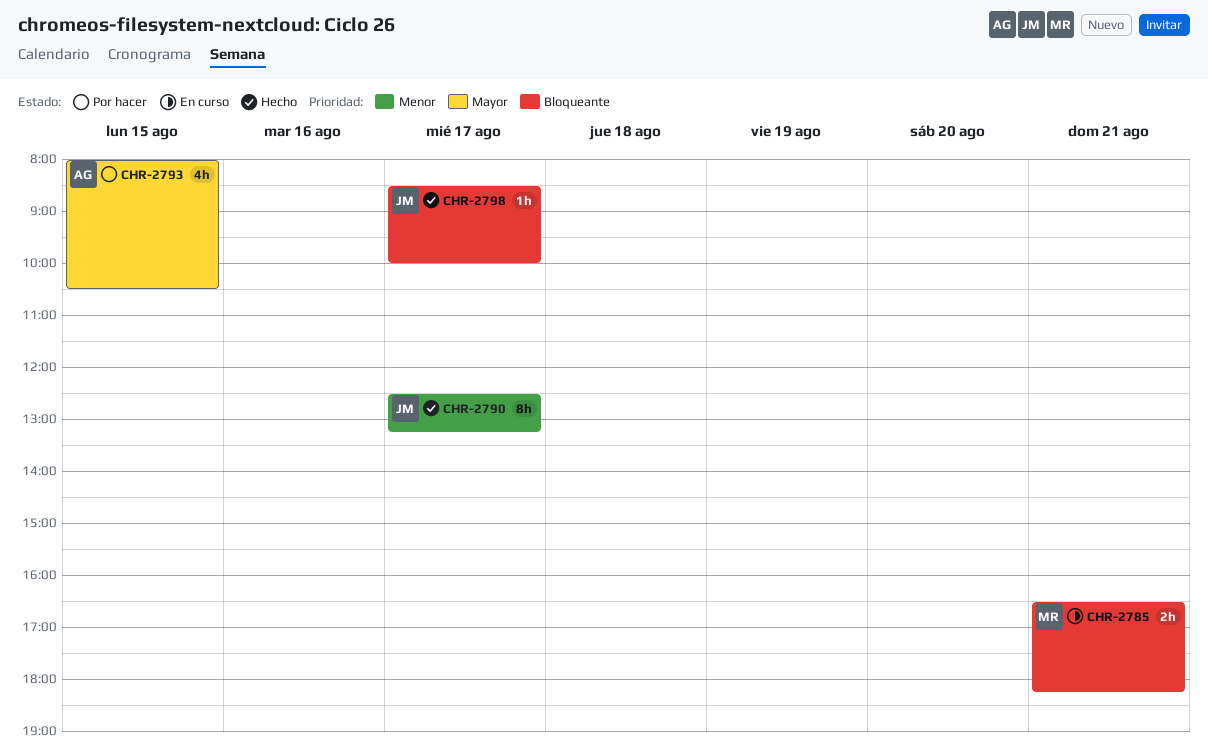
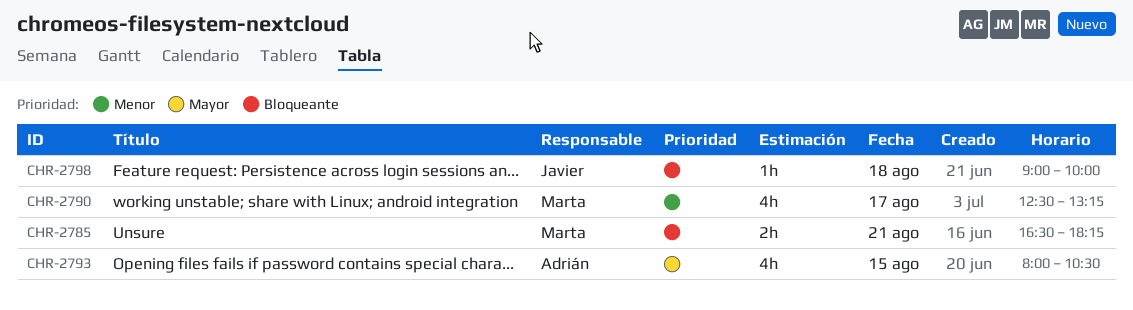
CHR-2790, owner: Javier -> Marta
CHR-2790, estimate: 8h -> 4h
CHR-2798, day: Aug 17 -> Aug 18
CHR-2798, begins: 08:30 -> 09:00

